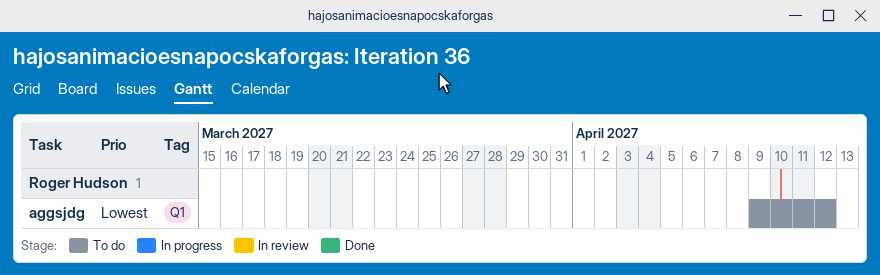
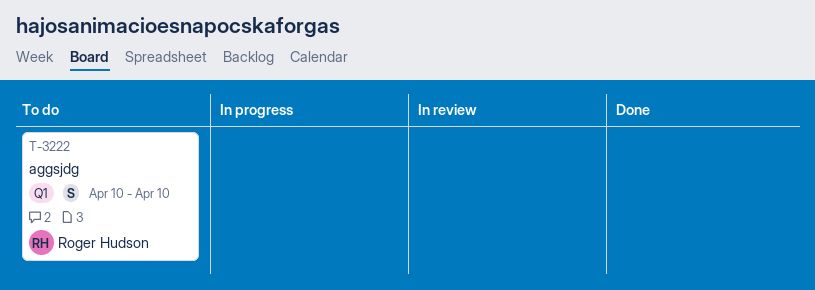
aggsjdg, start: Apr 9 -> Apr 10
aggsjdg, due: Apr 12 -> Apr 10

